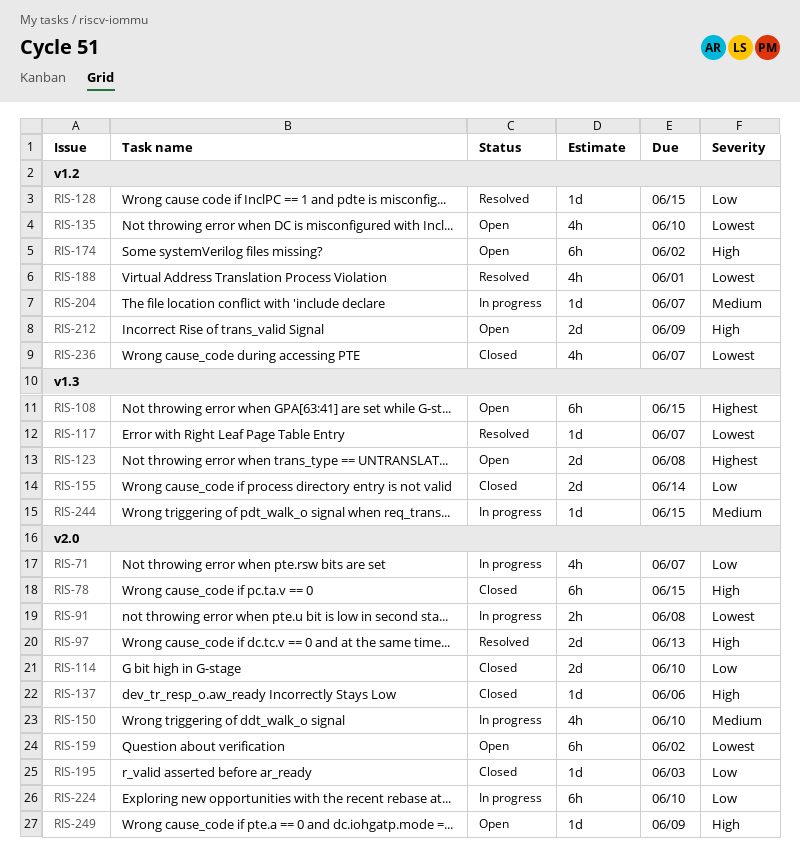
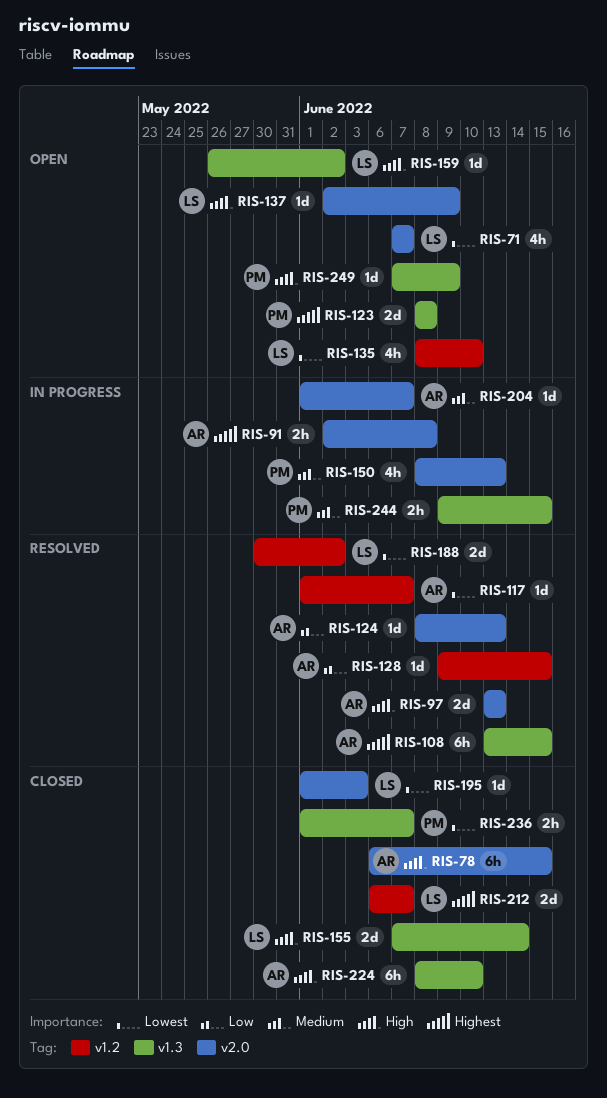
RIS-71, status: In progress -> Open
RIS-71, priority: Low -> Lowest
RIS-91, priority: Lowest -> Highest
RIS-108, status: Open -> Resolved
RIS-114: present -> none
RIS-117, label: v1.3 -> v1.2
RIS-124: none -> present
RIS-137, status: Closed -> Open
RIS-137, due: Jun 6 -> Jun 9
RIS-150, due: Jun 10 -> Jun 13
RIS-155, priority: Low -> High
RIS-159, priority: Lowest -> High
RIS-159, label: v2.0 -> v1.3
RIS-159, estimate: 6h -> 1d
RIS-174: present -> none
RIS-188, estimate: 4h -> 2d
RIS-188, due: Jun 1 -> Jun 2
RIS-195, priority: Low -> Lowest
RIS-204, label: v1.2 -> v2.0
RIS-212, status: Open -> Closed
RIS-212, priority: High -> Highest
RIS-212, due: Jun 9 -> Jun 7
RIS-224, status: In progress -> Closed
RIS-224, priority: Low -> High
RIS-224, label: v2.0 -> v1.3
RIS-236, label: v1.2 -> v1.3
RIS-236, estimate: 4h -> 2h
RIS-244, estimate: 1d -> 2h
RIS-249, label: v2.0 -> v1.3

